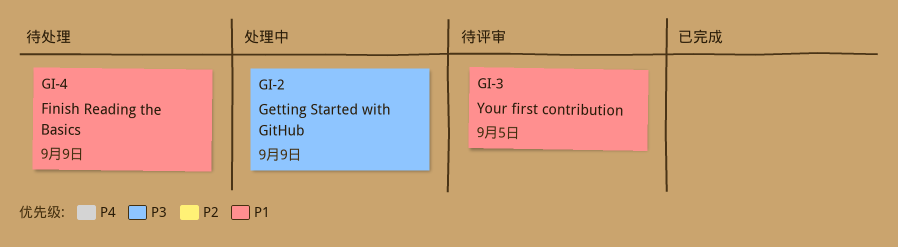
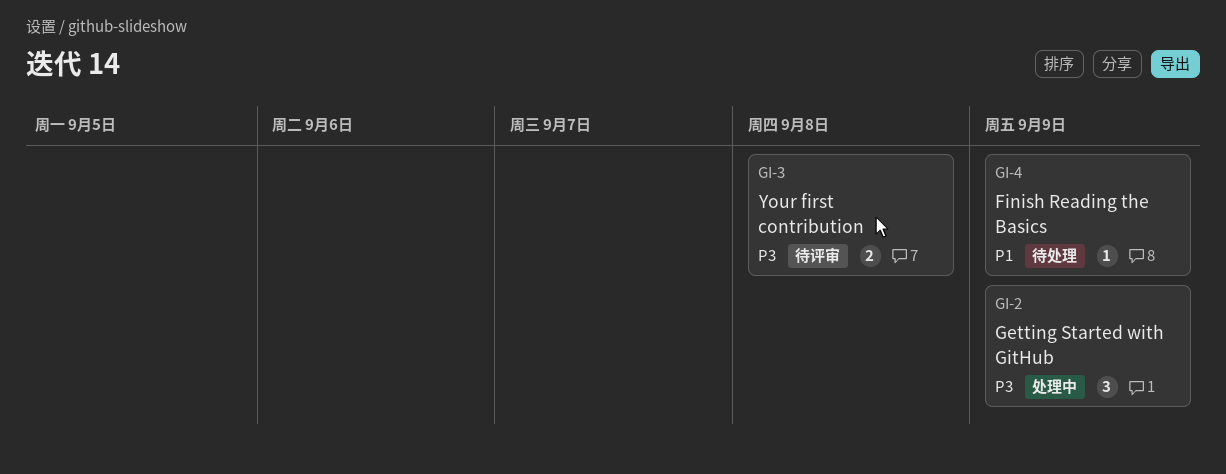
GI-3, priority: P1 -> P3
GI-3, due: Sep 5 -> Sep 8

